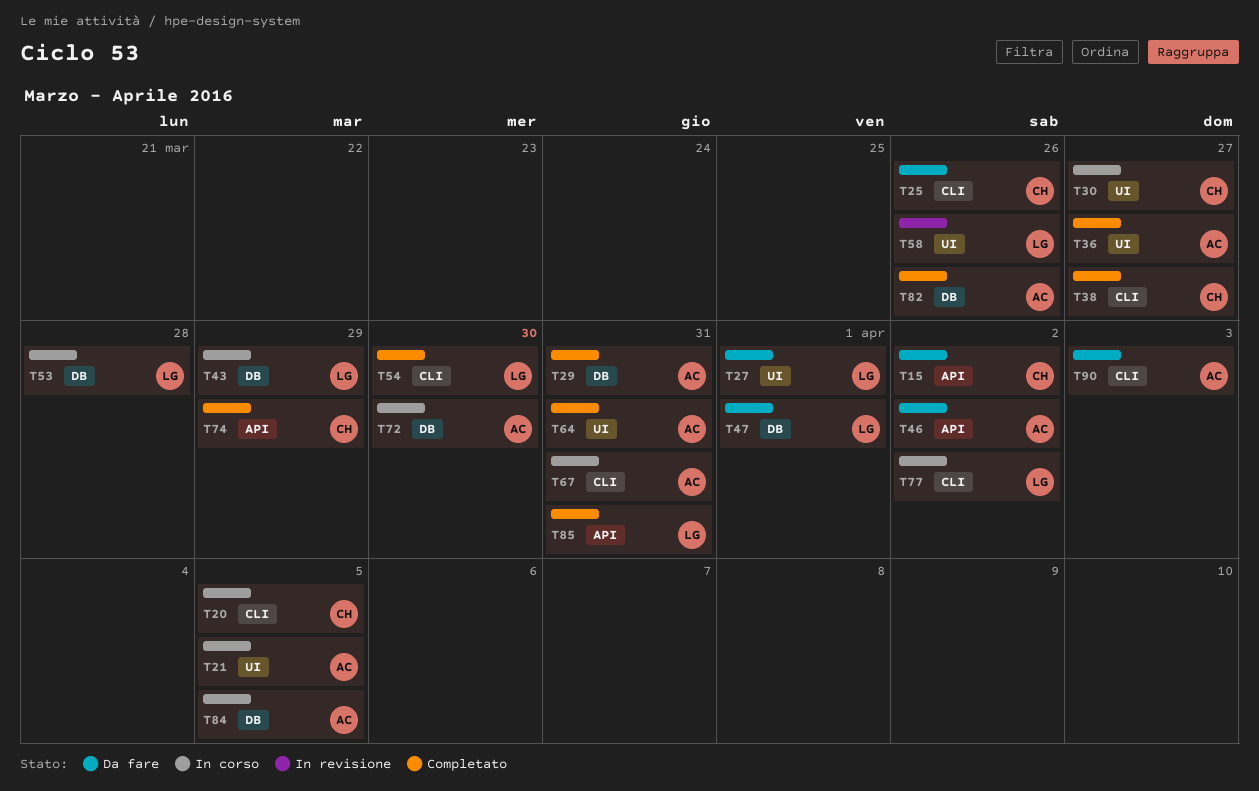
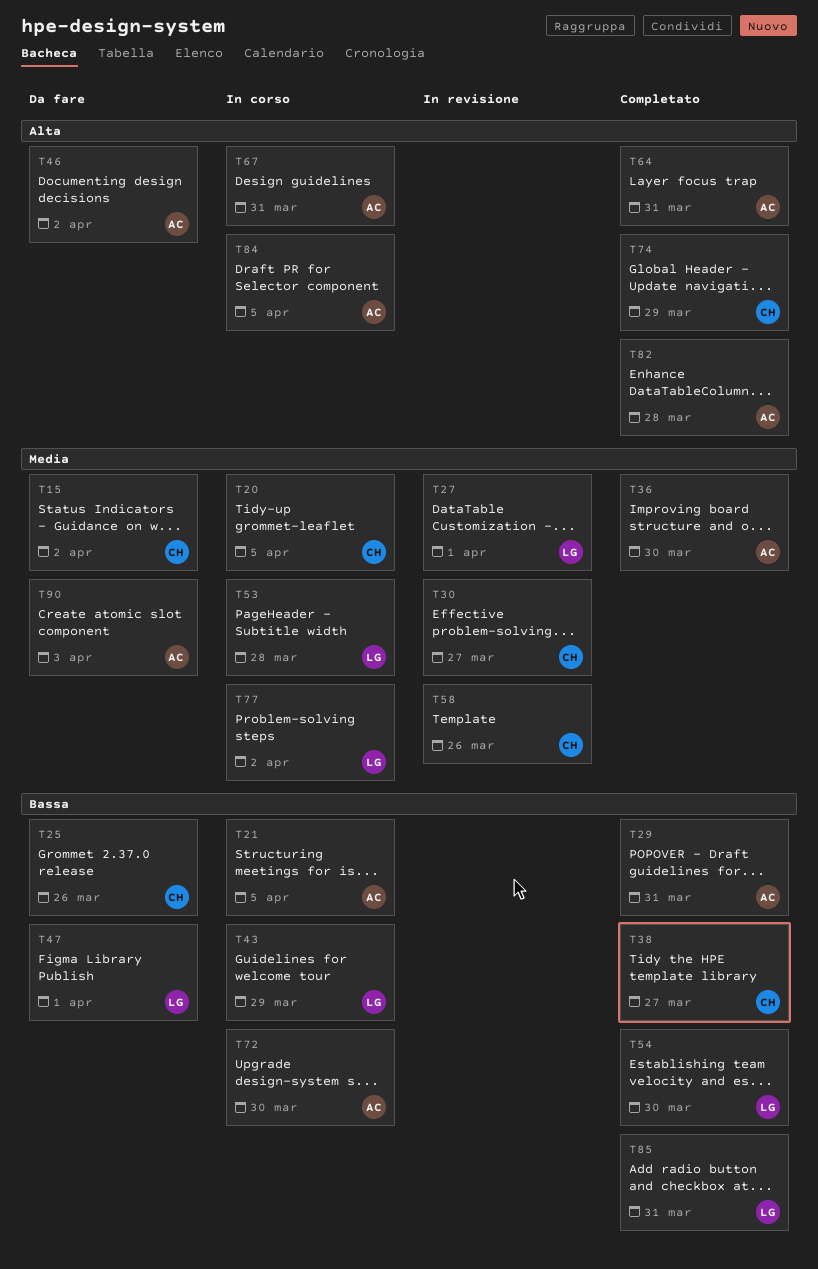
T27, status: Da fare -> In revisione
T30, status: In corso -> In revisione
T36, due: Mar 27 -> Mar 30
T58, owner: LG -> CH
T82, due: Mar 26 -> Mar 28

